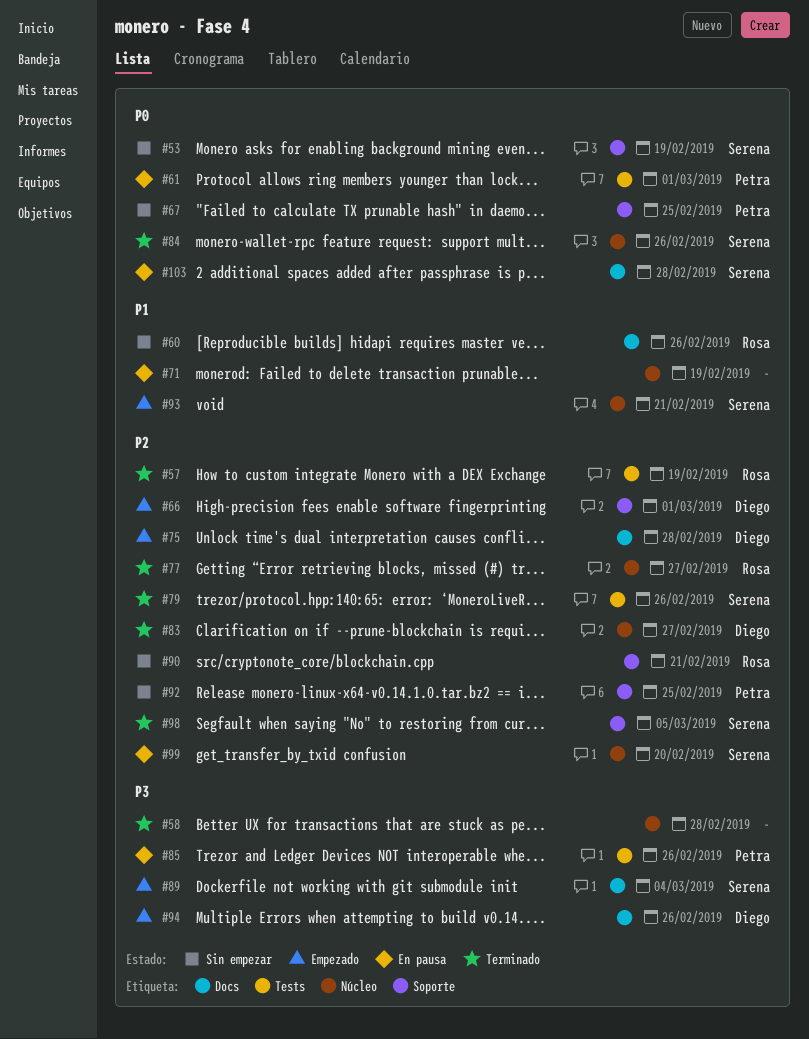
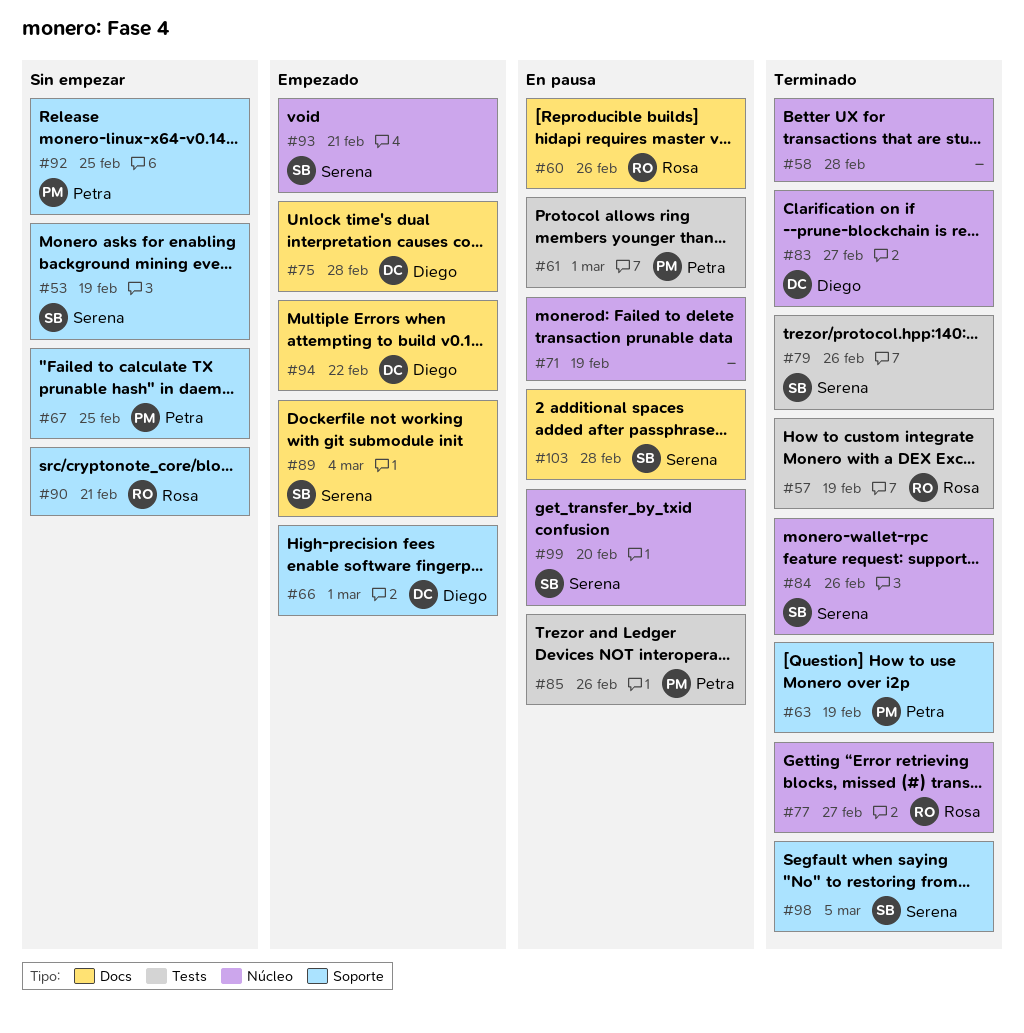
#60, status: Sin empezar -> En pausa
#63: none -> present
#94, due: Feb 26 -> Feb 22

